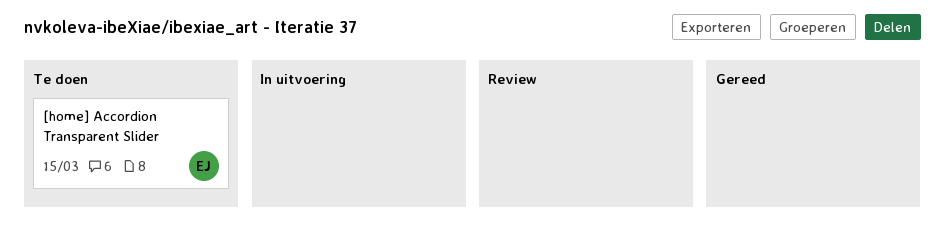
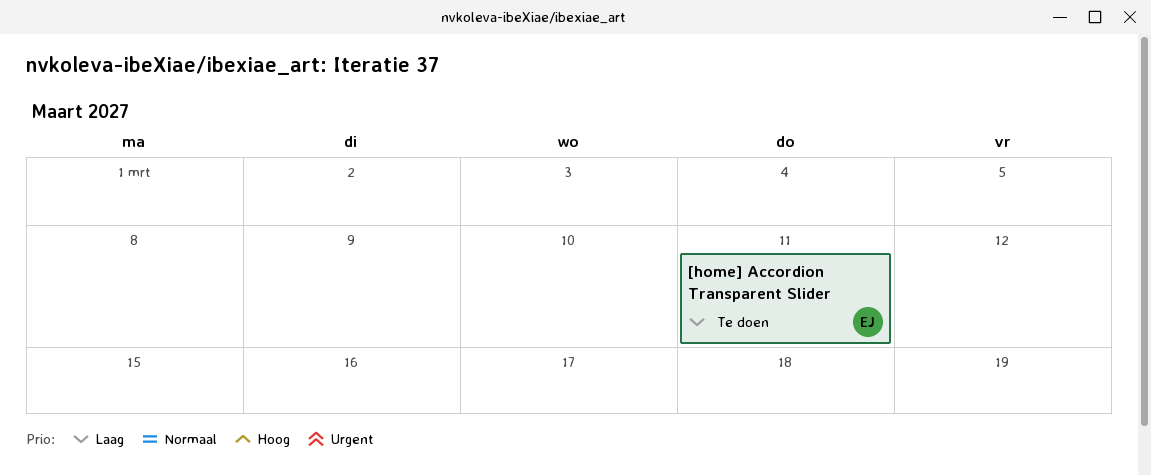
[home] Accordion Transparent Slider, due: Mar 15 -> Mar 11

